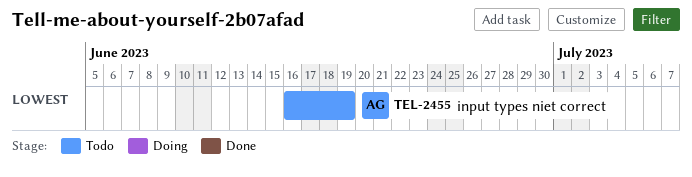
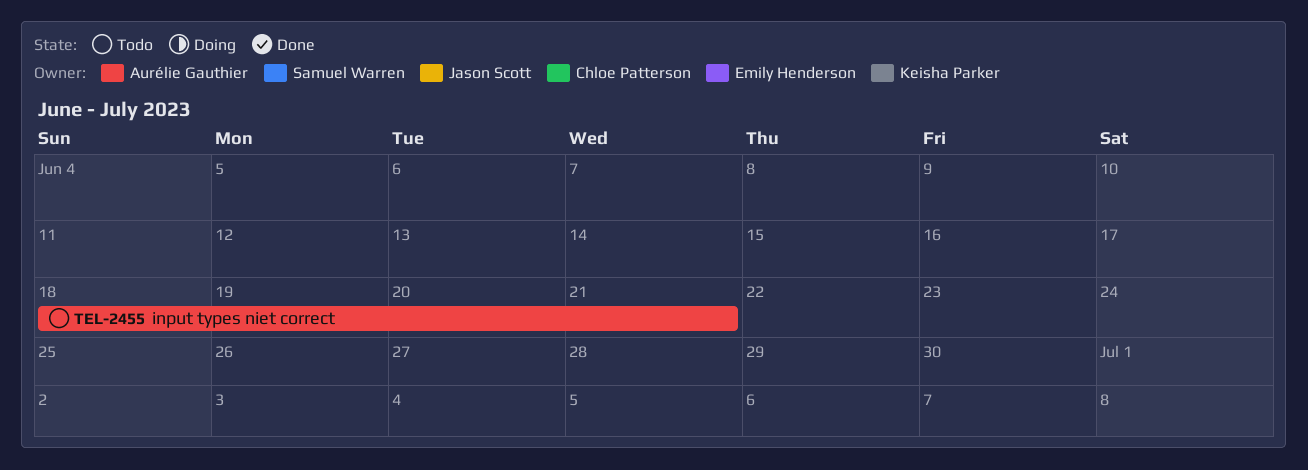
TEL-2455, start: Jun 16 -> Jun 18
TEL-2455, due: Jun 19 -> Jun 21

